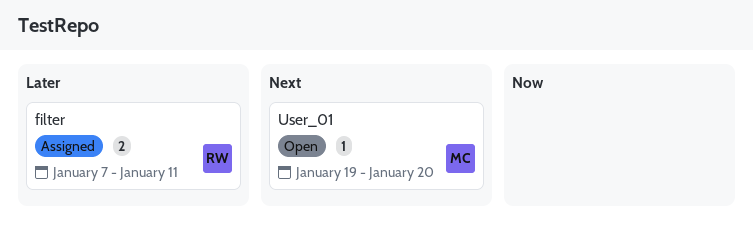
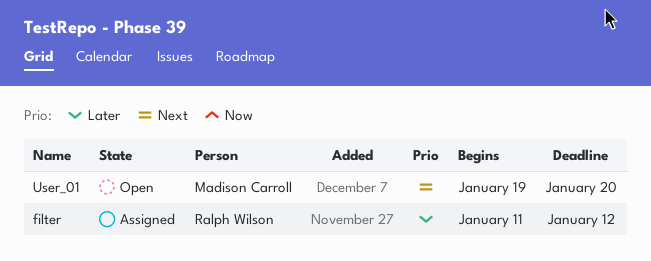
filter, start: Jan 7 -> Jan 11
filter, due: Jan 11 -> Jan 12

